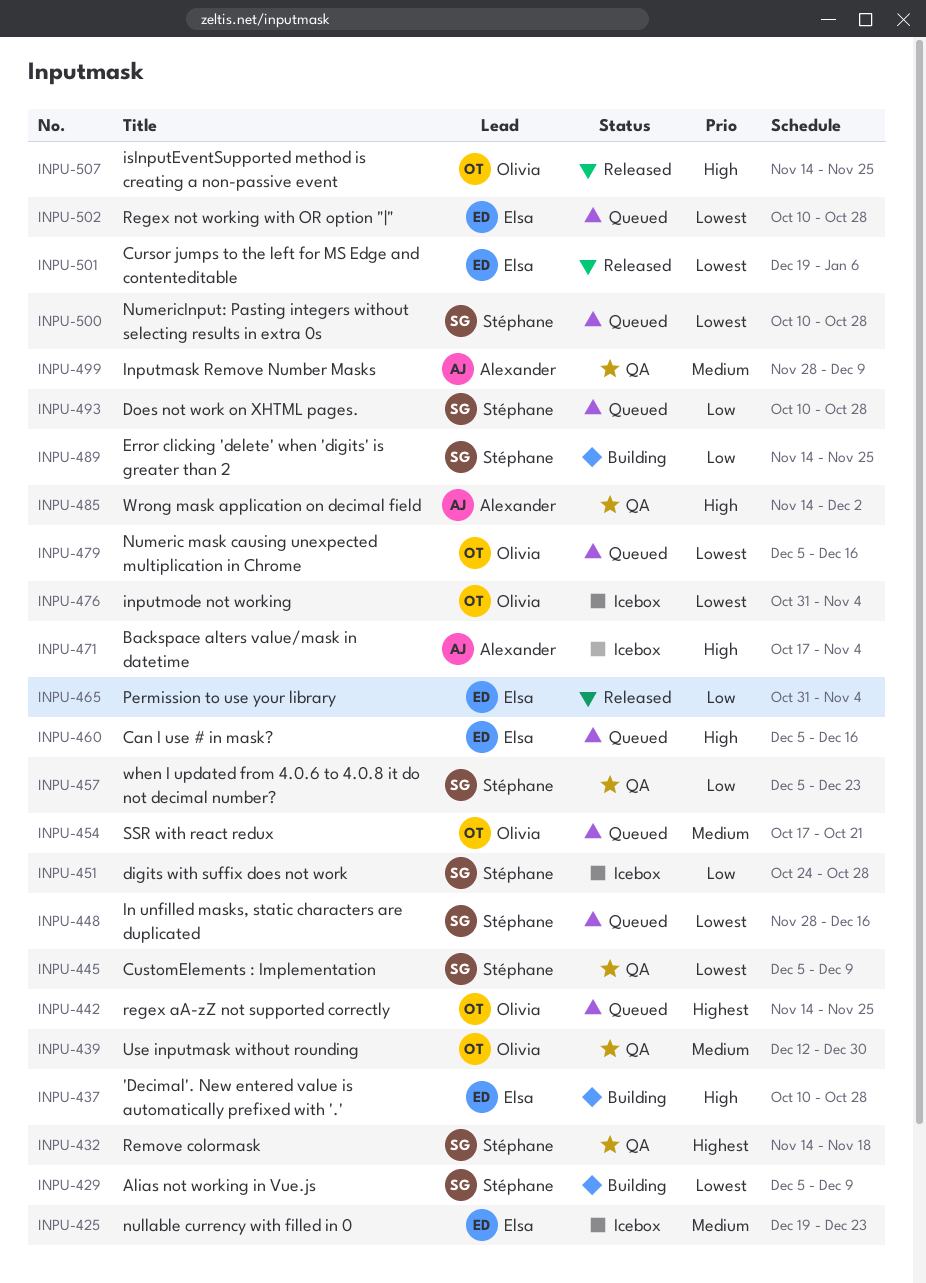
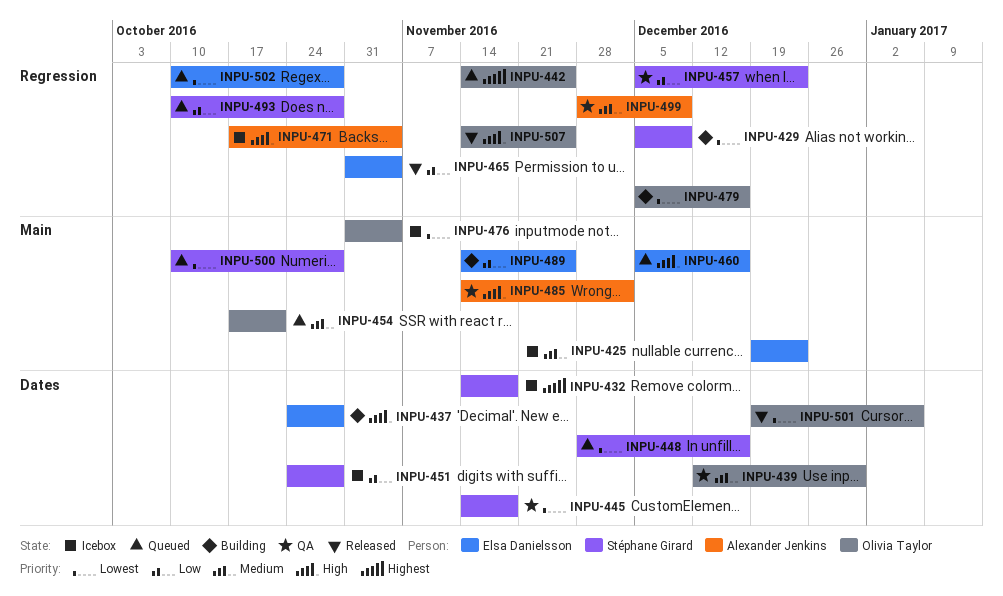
INPU-432, status: QA -> Icebox
INPU-437, start: Oct 10 -> Oct 24
INPU-445, start: Dec 5 -> Nov 14
INPU-445, due: Dec 9 -> Nov 18
INPU-479, status: Queued -> Building
INPU-489, owner: Stéphane Girard -> Elsa Danielsson
INPU-501, owner: Elsa Danielsson -> Olivia Taylor

